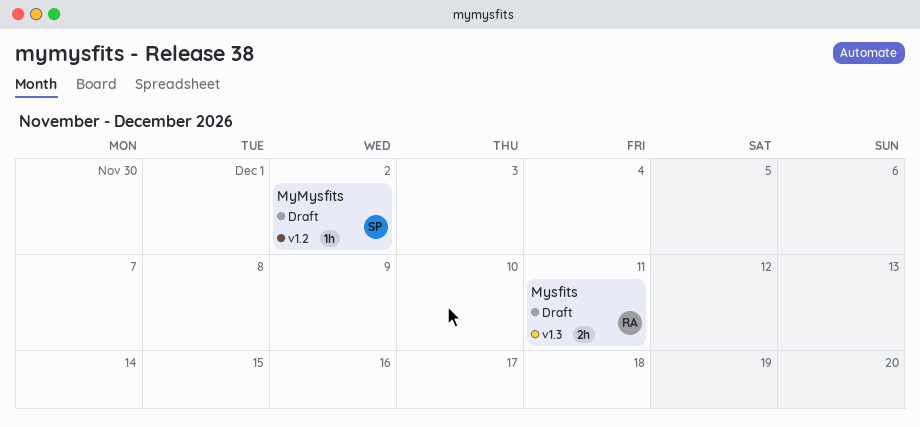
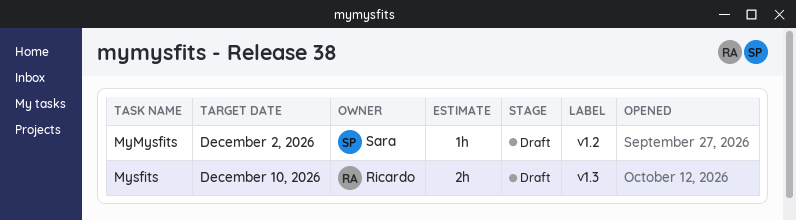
Mysfits, due: Dec 11 -> Dec 10

